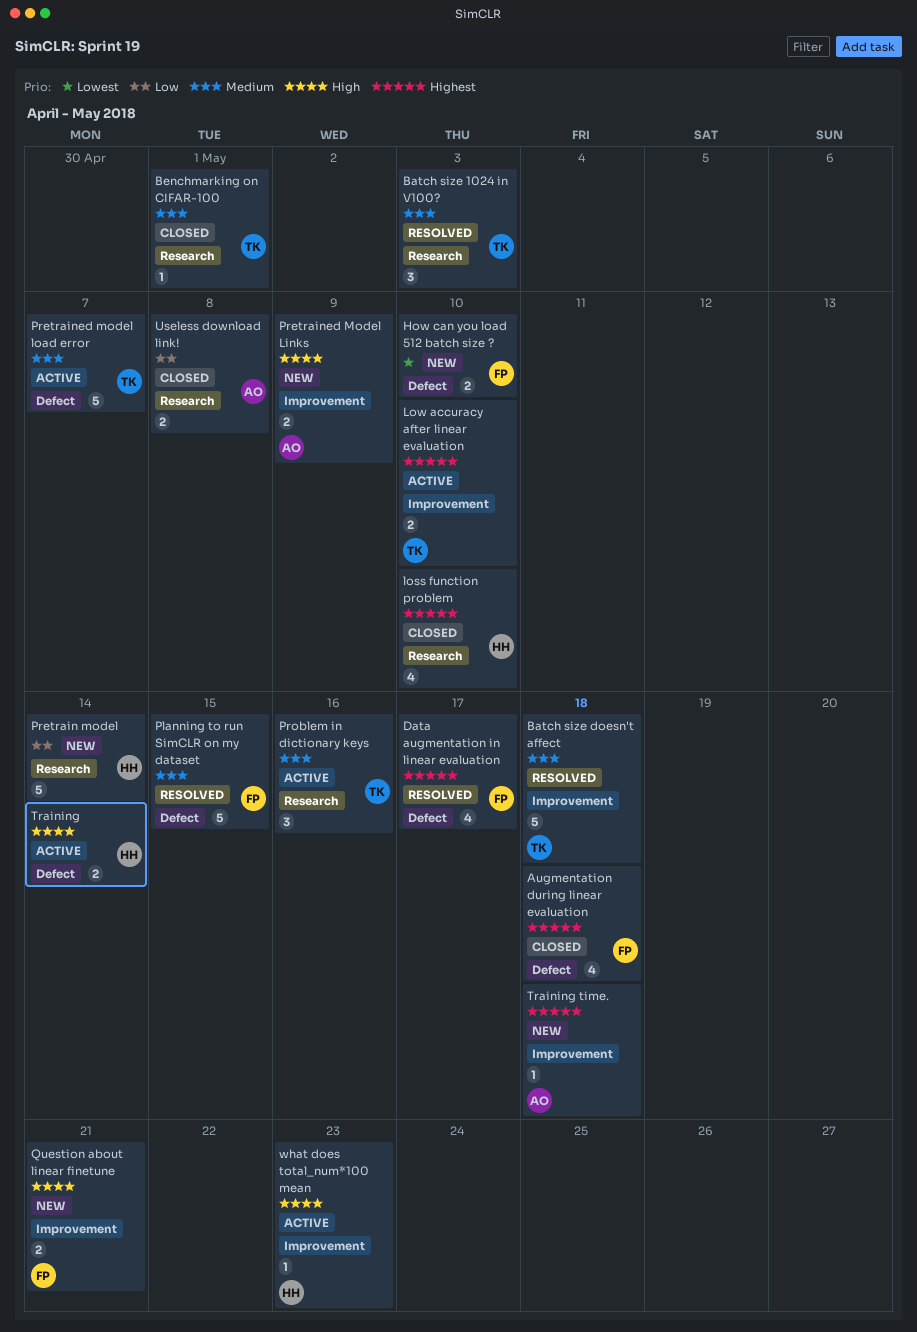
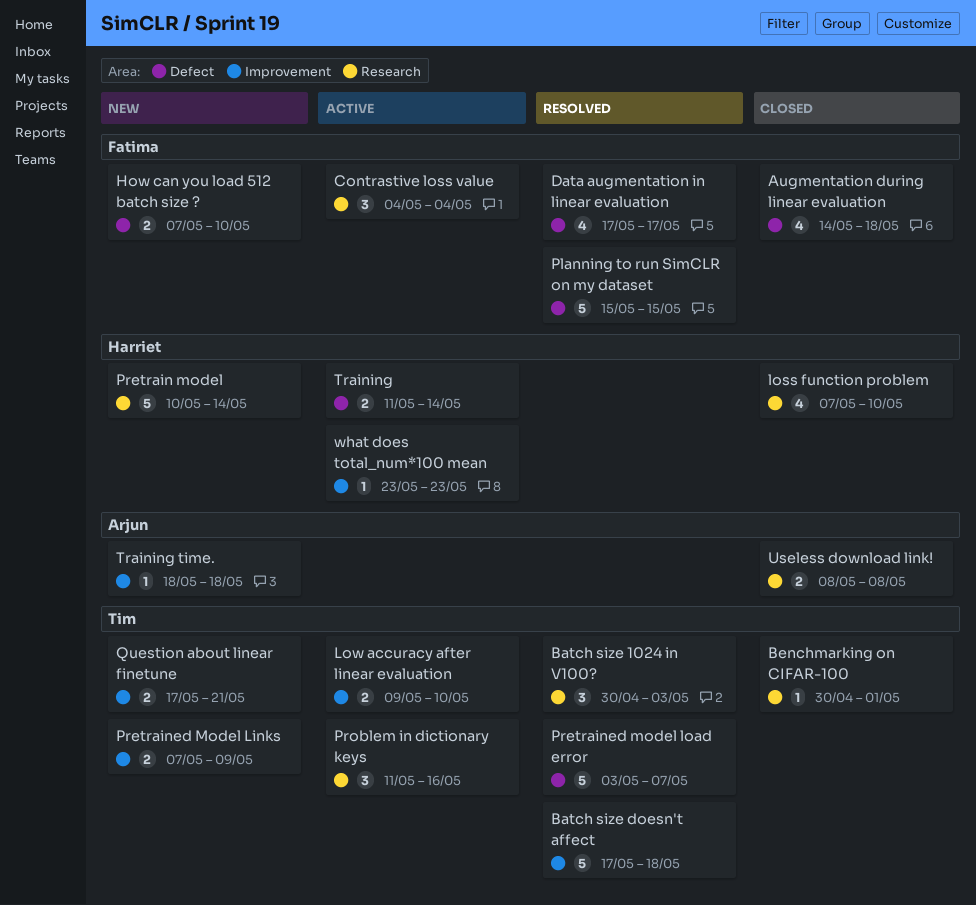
Contrastive loss value: none -> present
Pretrained Model Links, owner: Arjun -> Tim
Pretrained model load error, status: Active -> Resolved
Question about linear finetune, owner: Fatima -> Tim

